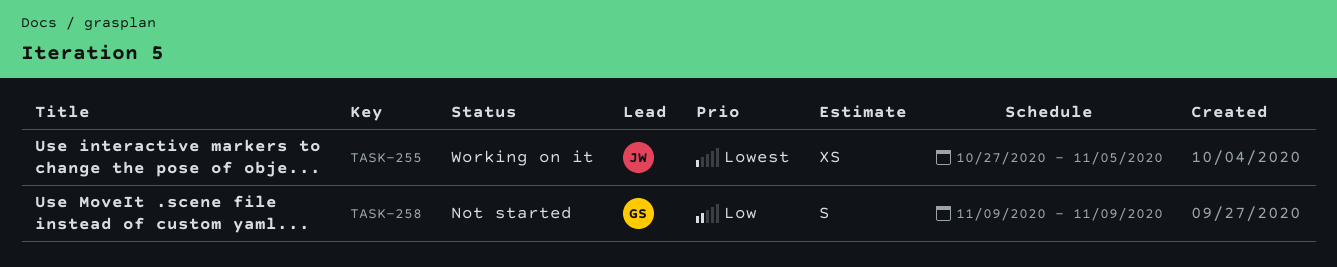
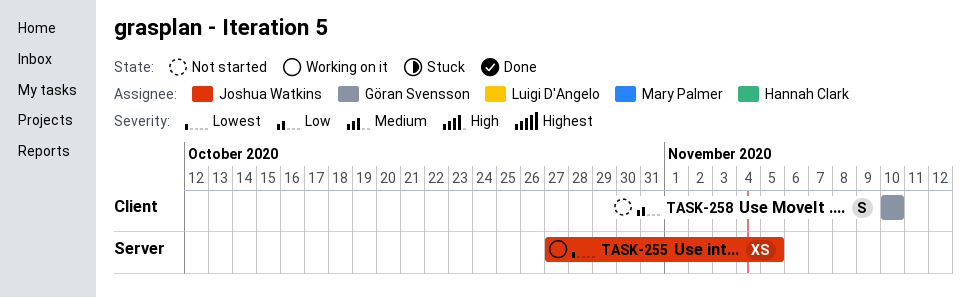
TASK-258, start: Nov 9 -> Nov 10
TASK-258, due: Nov 9 -> Nov 10

